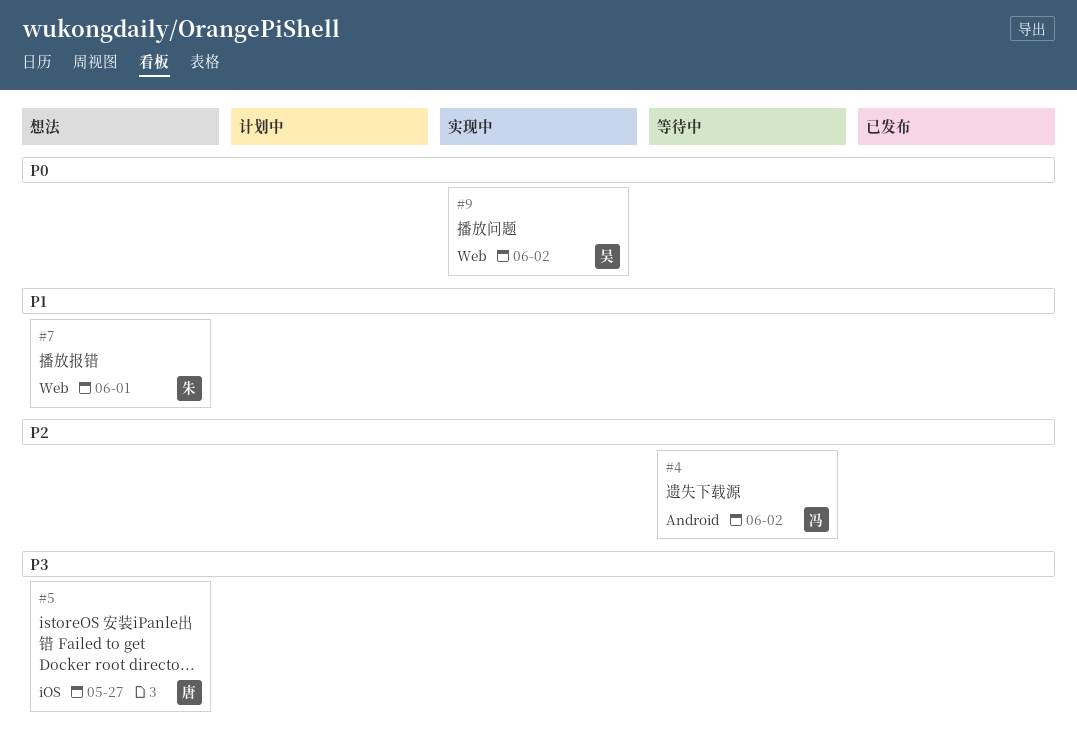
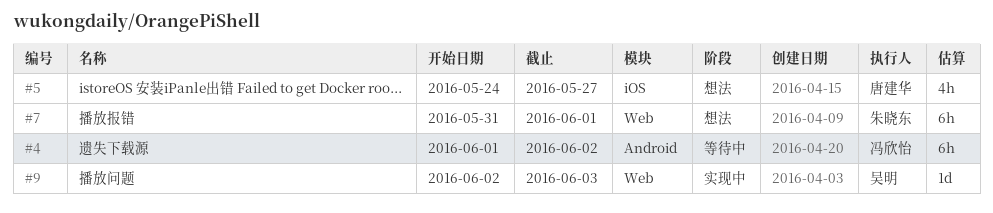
#9, due: Jun 2 -> Jun 3

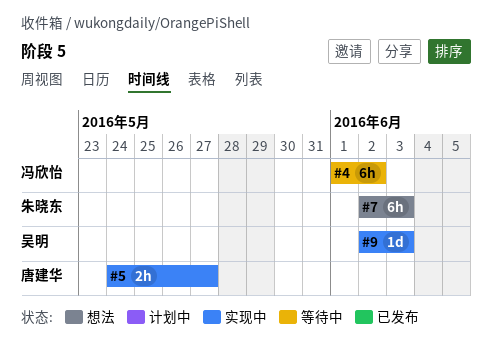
#5, status: 想法 -> 实现中
#5, estimate: 4h -> 2h
#7, start: May 31 -> Jun 2
#7, due: Jun 1 -> Jun 3

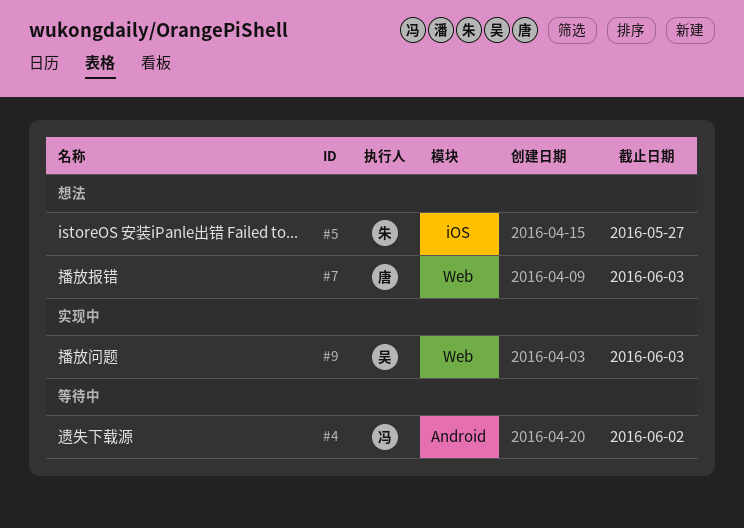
#5, status: 实现中 -> 想法
#5, owner: 唐建华 -> 朱晓东
#7, owner: 朱晓东 -> 唐建华

